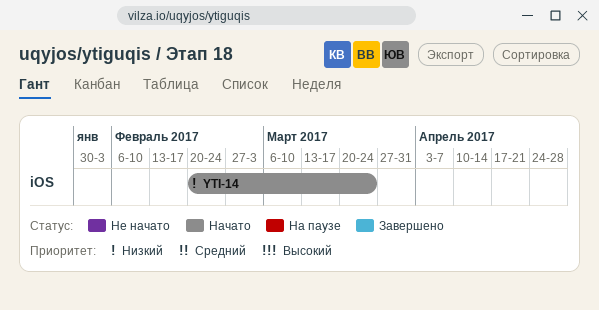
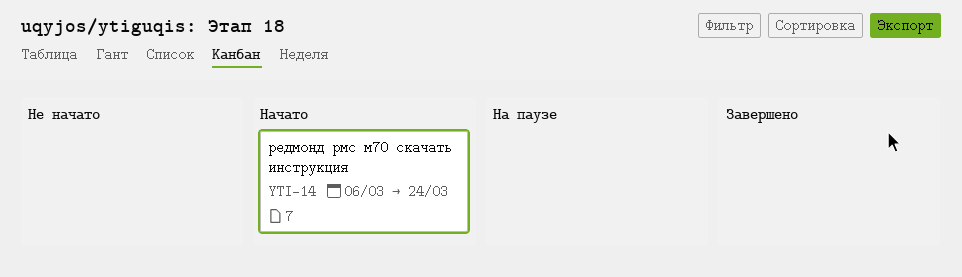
YTI-14, start: Feb 20 -> Mar 6

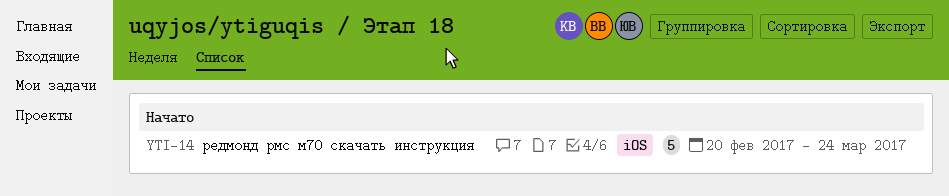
YTI-14, start: Mar 6 -> Feb 20

